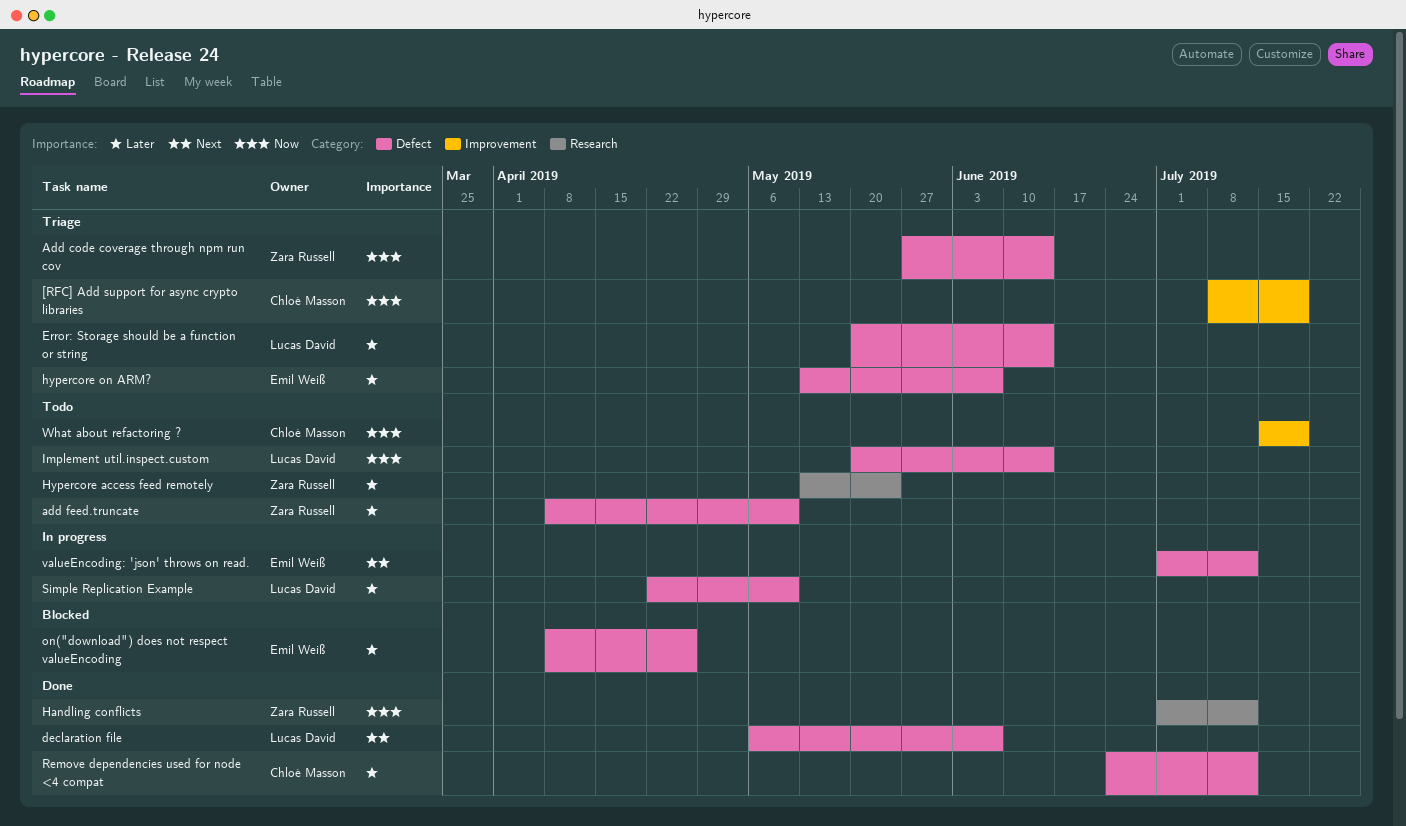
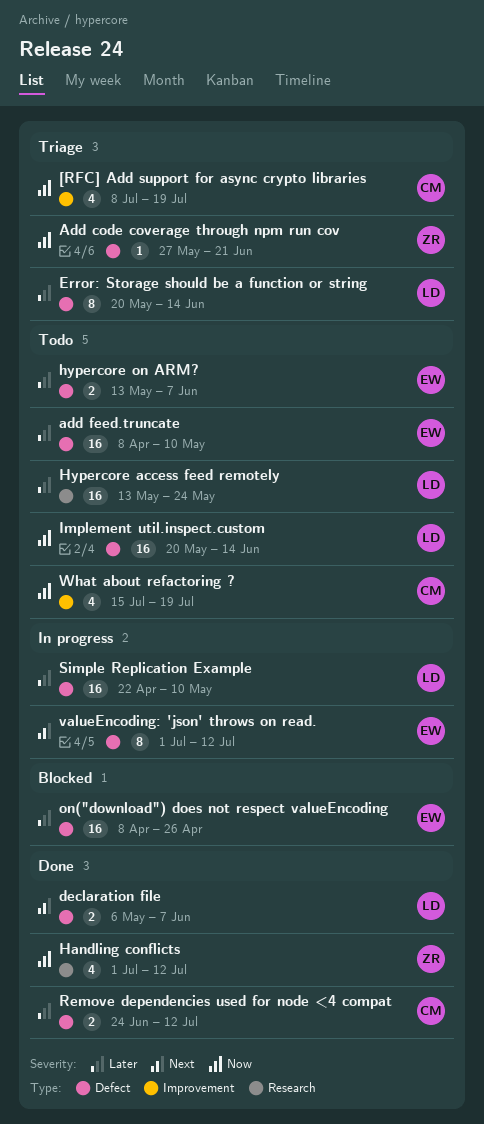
Add code coverage through npm run cov, due: Jun 14 -> Jun 21
add feed.truncate, owner: Zara Russell -> Emil Weiß
Hypercore access feed remotely, owner: Zara Russell -> Lucas David
hypercore on ARM?, status: Triage -> Todo

